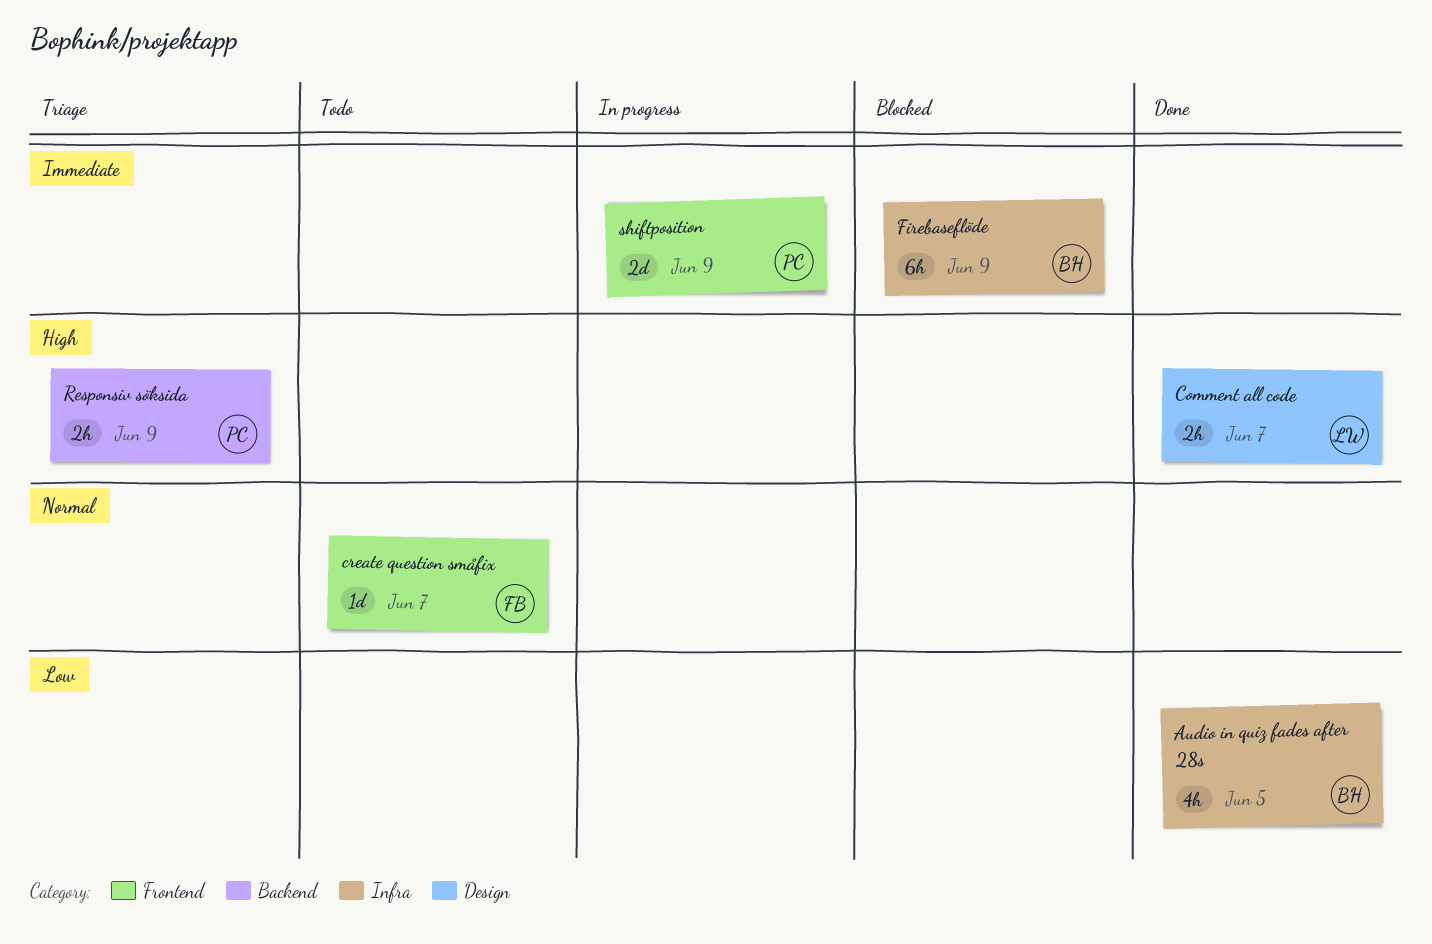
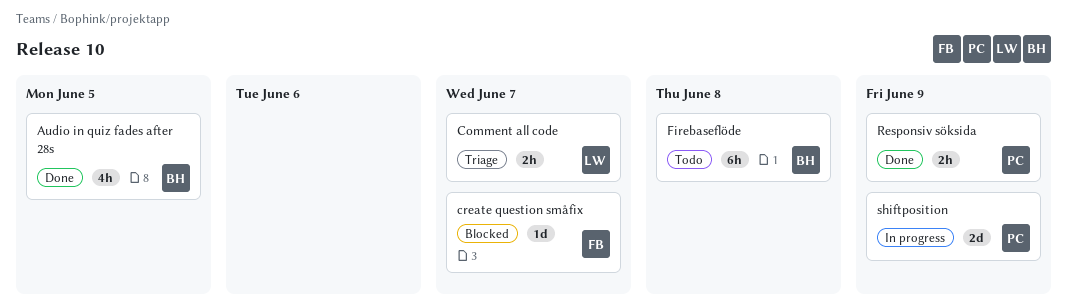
Comment all code, status: Done -> Triage
create question småfix, status: Todo -> Blocked
Firebaseflöde, status: Blocked -> Todo
Firebaseflöde, due: Jun 9 -> Jun 8
Responsiv söksida, status: Triage -> Done

